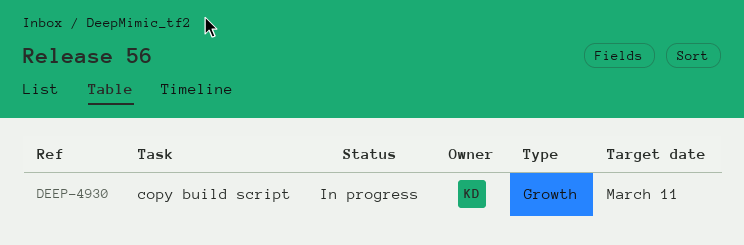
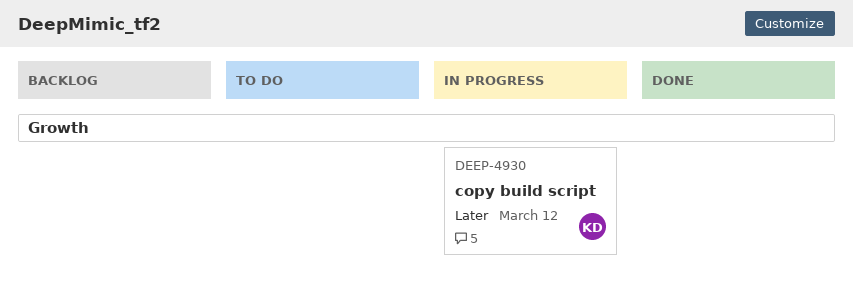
DEEP-4930, due: Mar 11 -> Mar 12

